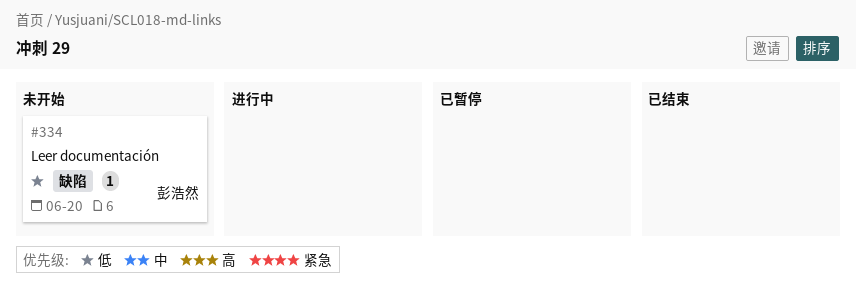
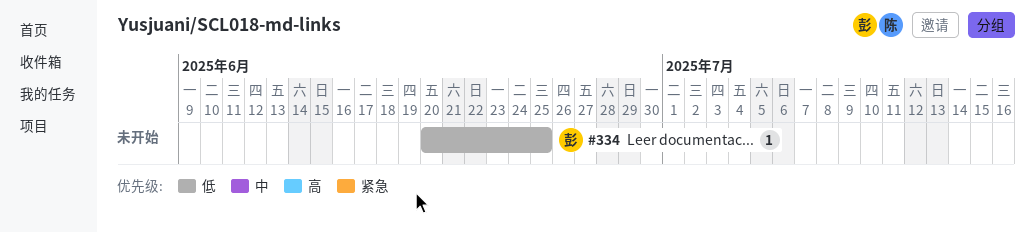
#334, due: Jun 20 -> Jun 25

